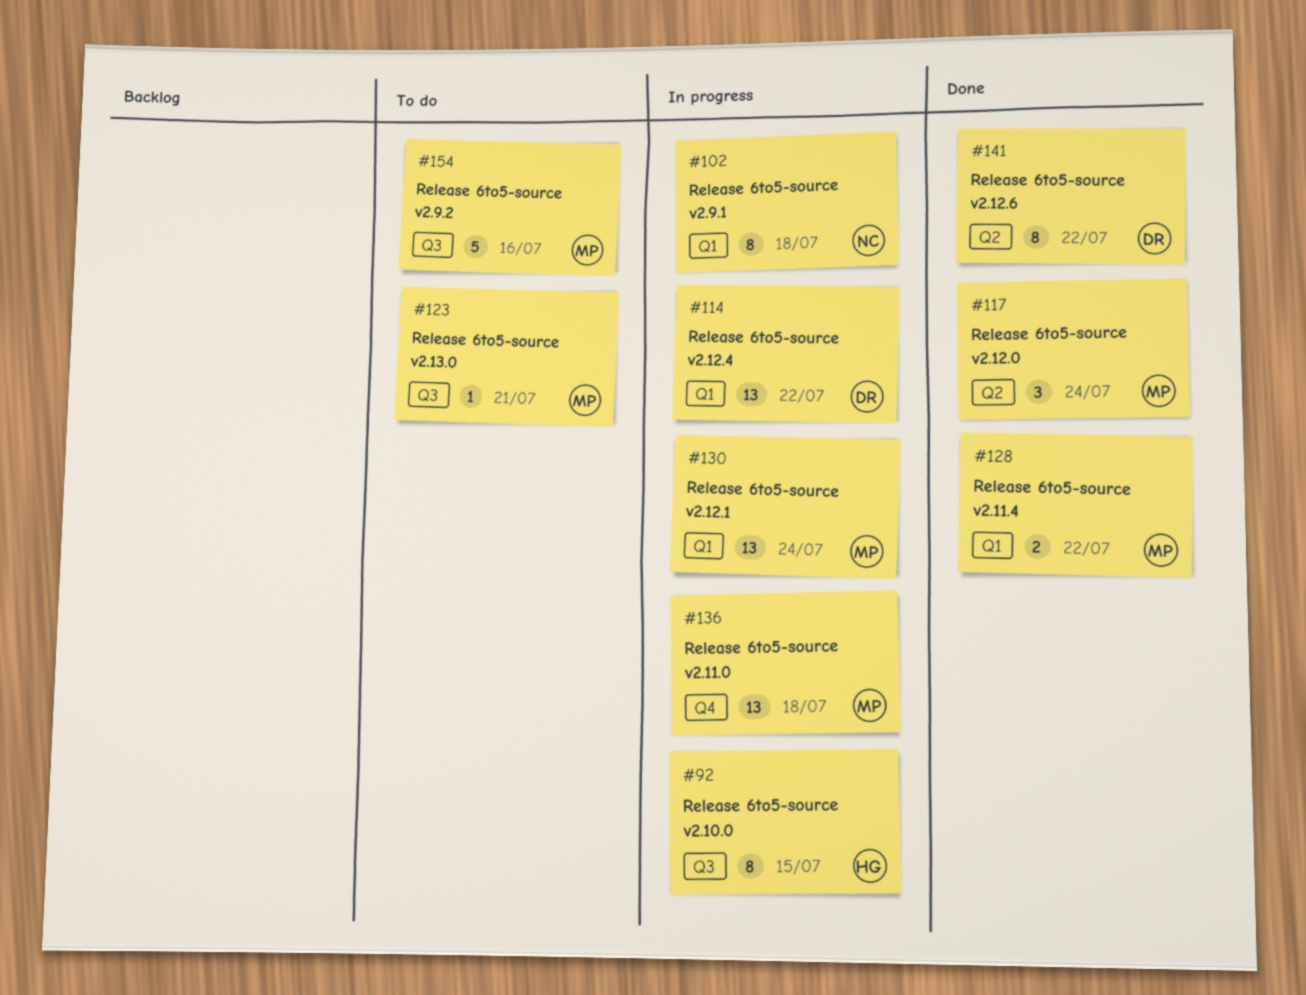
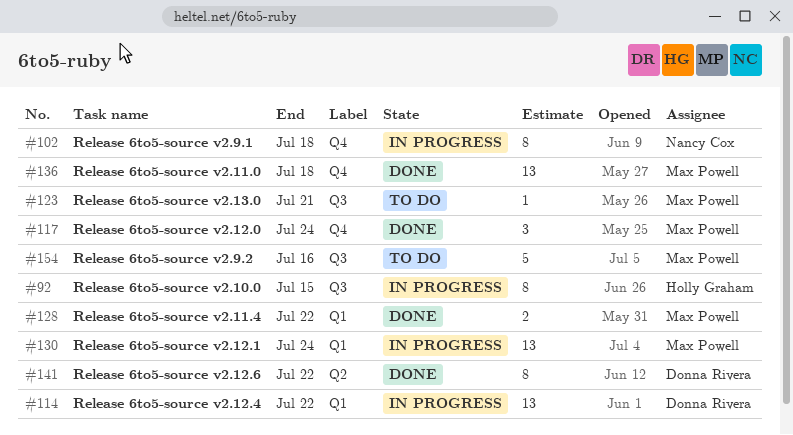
#102, label: Q1 -> Q4
#117, label: Q2 -> Q4
#136, status: In progress -> Done

